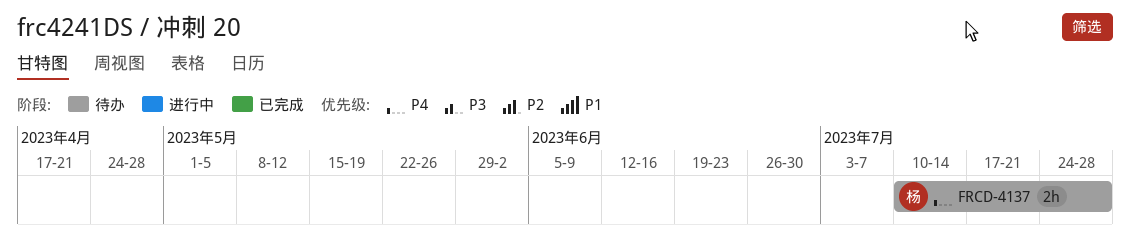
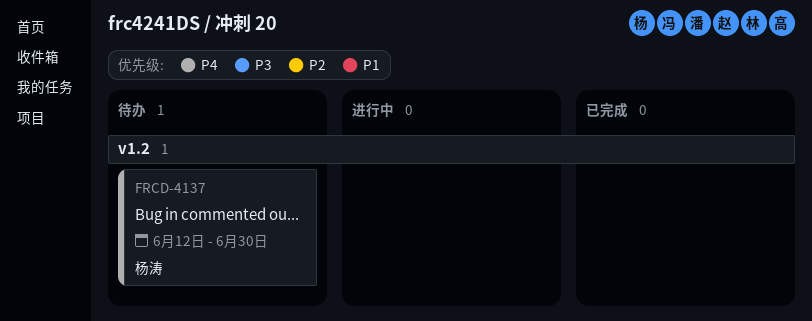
FRCD-4137, start: Jul 10 -> Jun 12
FRCD-4137, due: Jul 28 -> Jun 30

